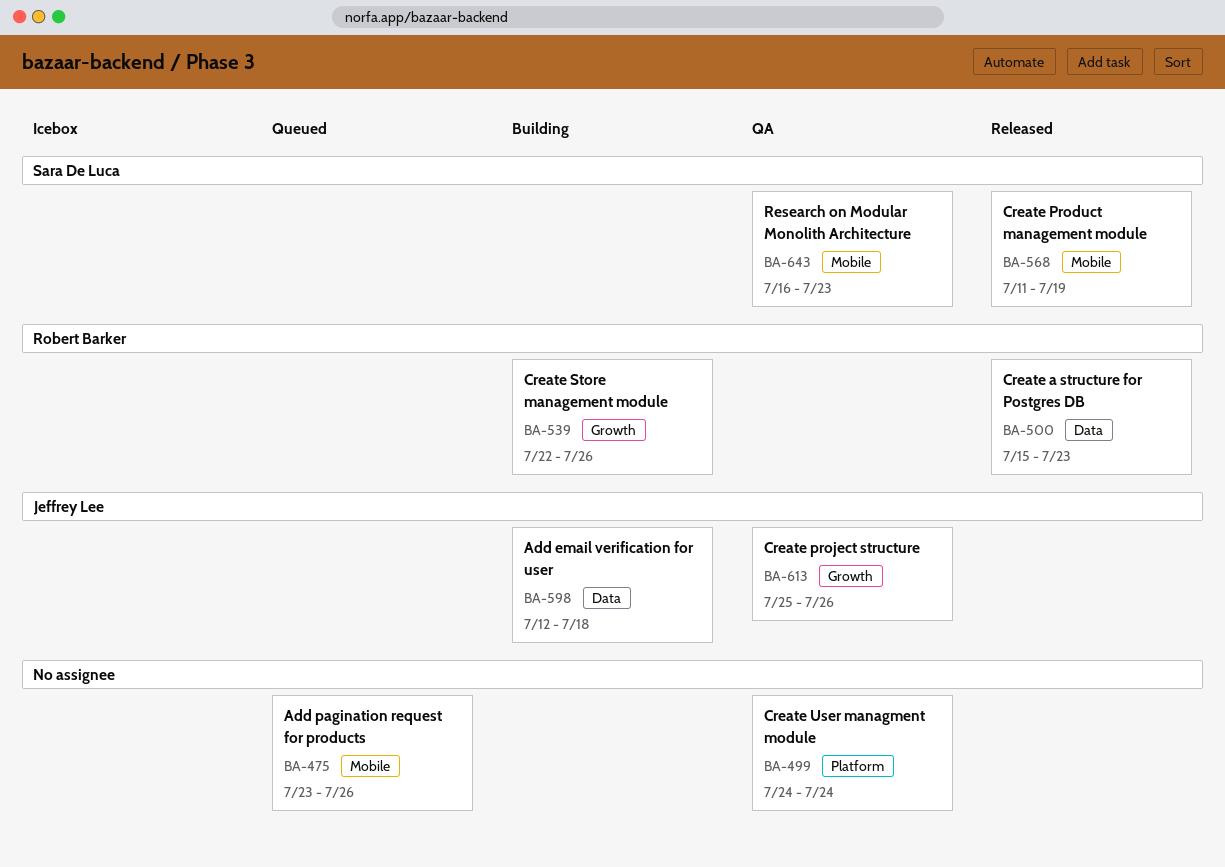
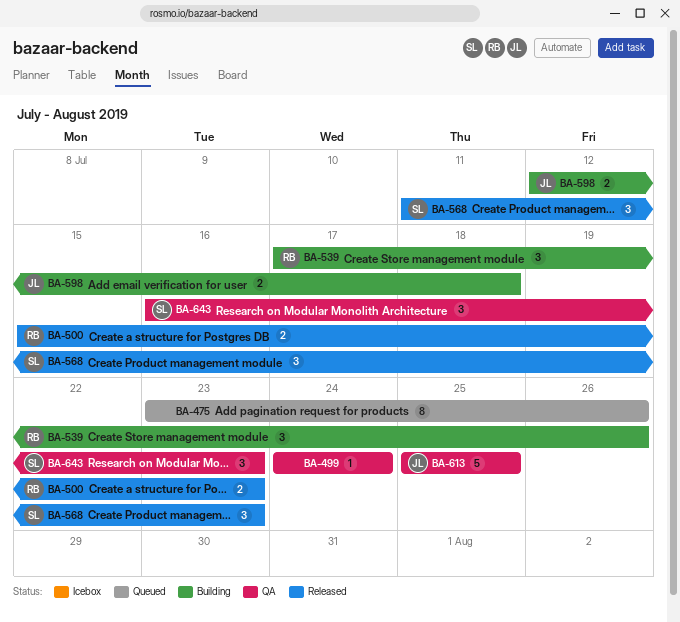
BA-539, start: Jul 22 -> Jul 17
BA-568, due: Jul 19 -> Jul 23
BA-613, due: Jul 26 -> Jul 25

